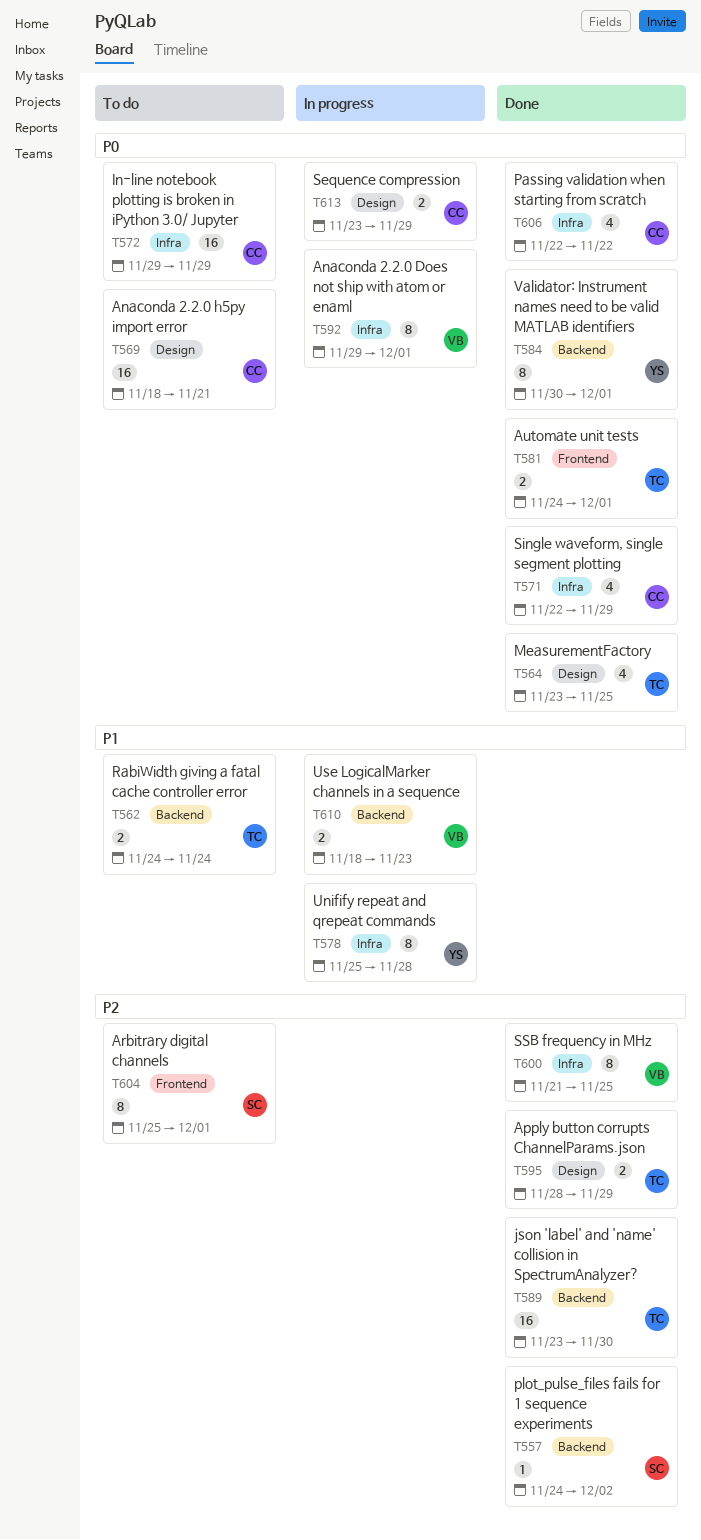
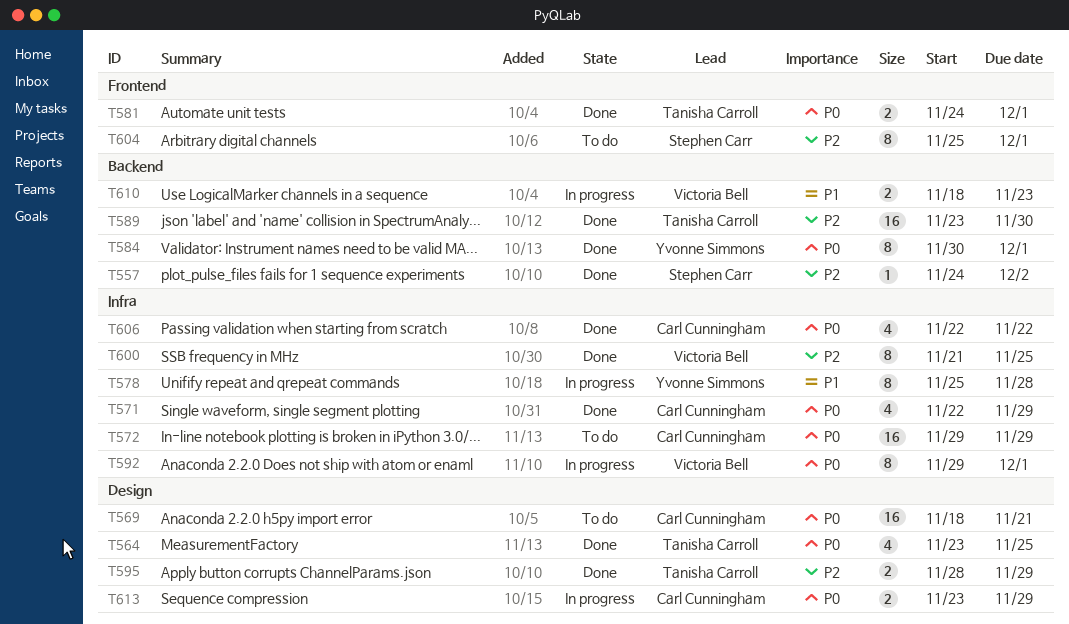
T562: present -> none

